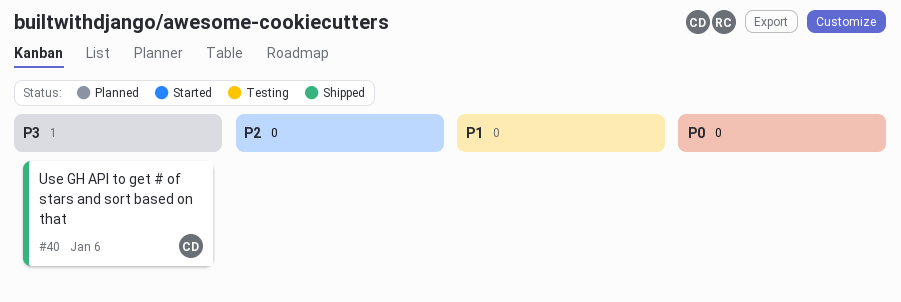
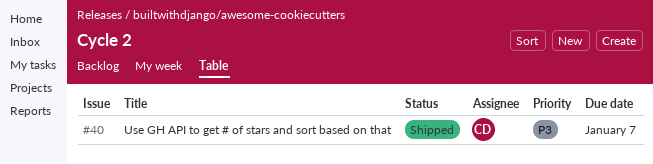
#40, due: Jan 6 -> Jan 7

